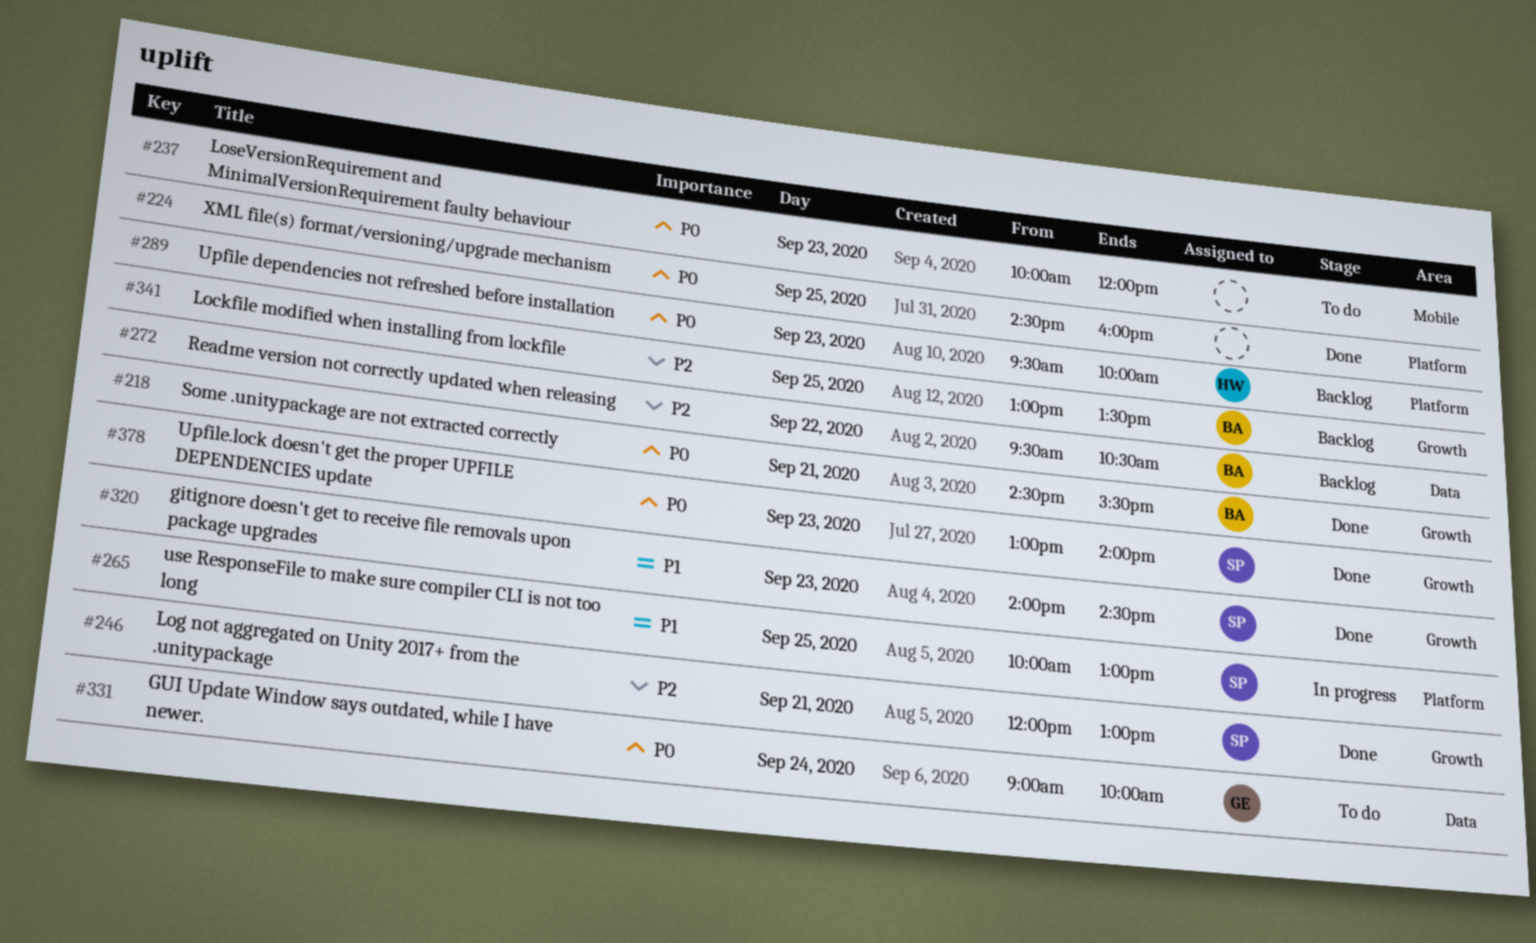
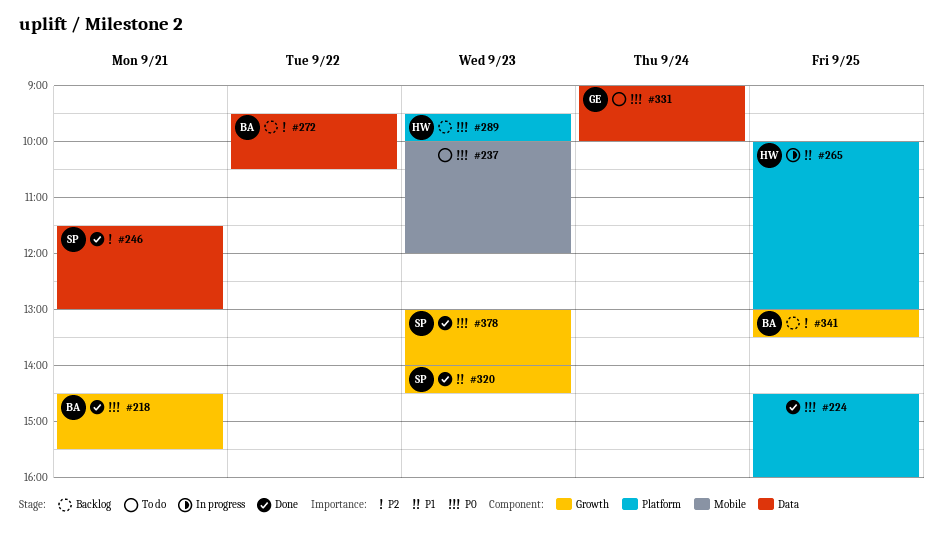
#246, label: Growth -> Data
#246, begins: 12:00 -> 11:30
#265, owner: SP -> HW

